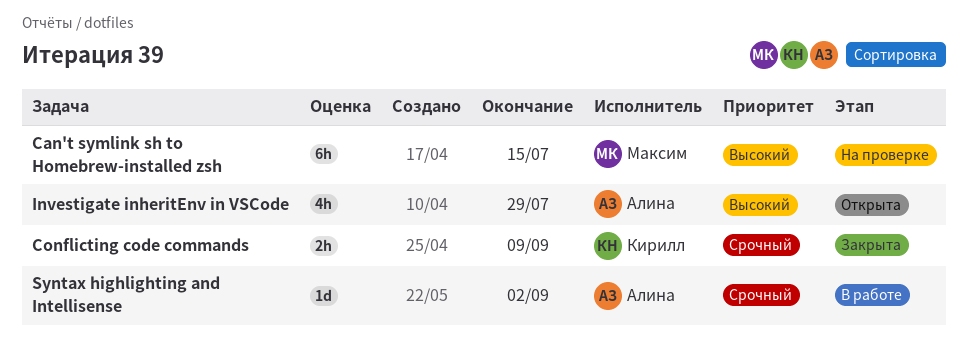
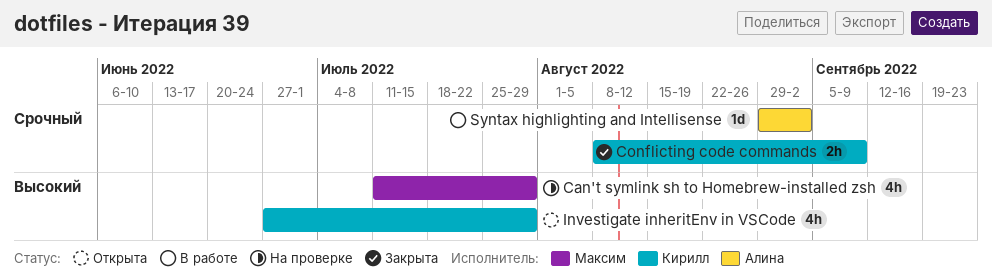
Can't symlink sh to Homebrew-installed zsh, estimate: 6h -> 4h
Can't symlink sh to Homebrew-installed zsh, due: Jul 15 -> Jul 29
Investigate inheritEnv in VSCode, owner: Алина -> Кирилл

